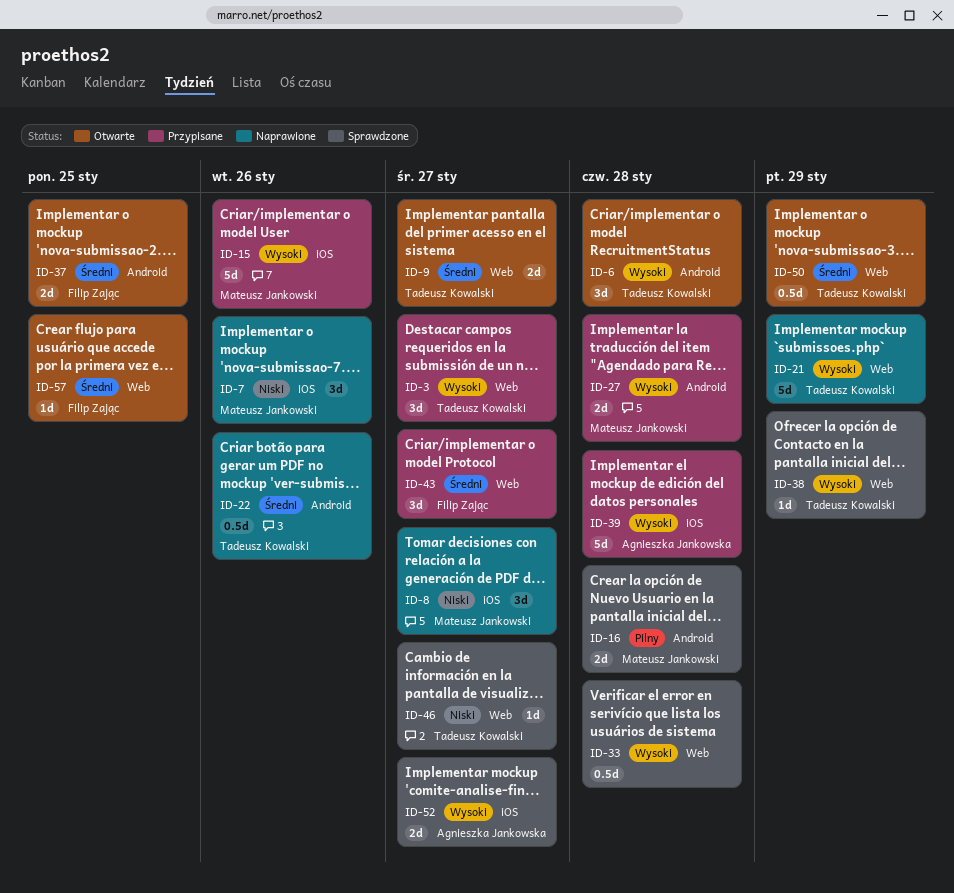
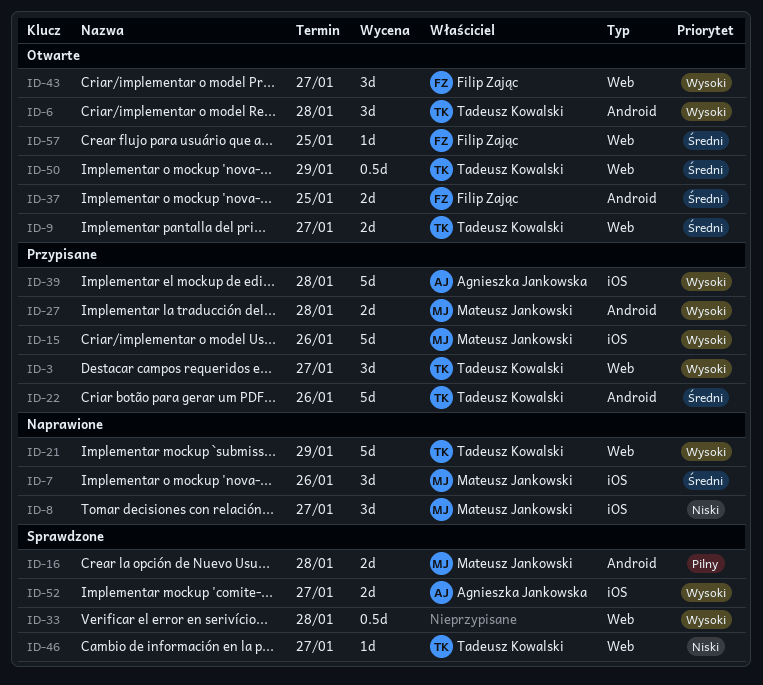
ID-7, priority: Niski -> Średni
ID-22, status: Naprawione -> Przypisane
ID-22, estimate: 0.5d -> 5d
ID-38: present -> none
ID-43, status: Przypisane -> Otwarte
ID-43, priority: Średni -> Wysoki

